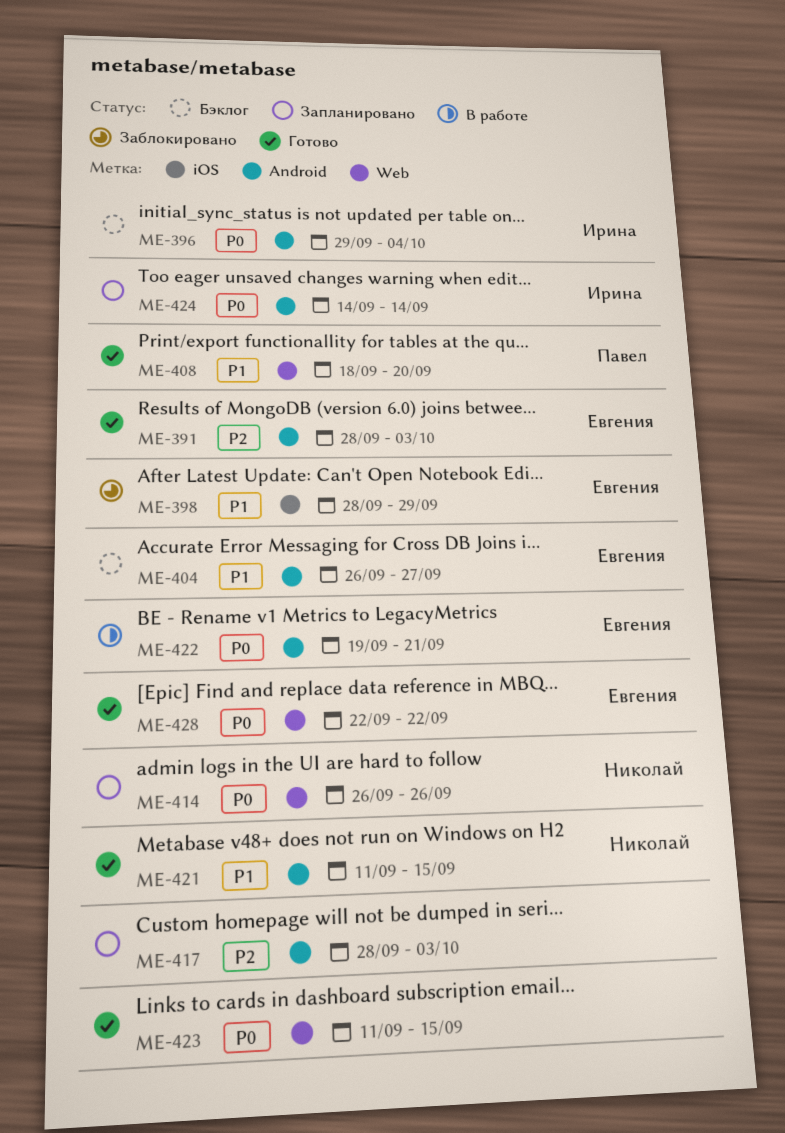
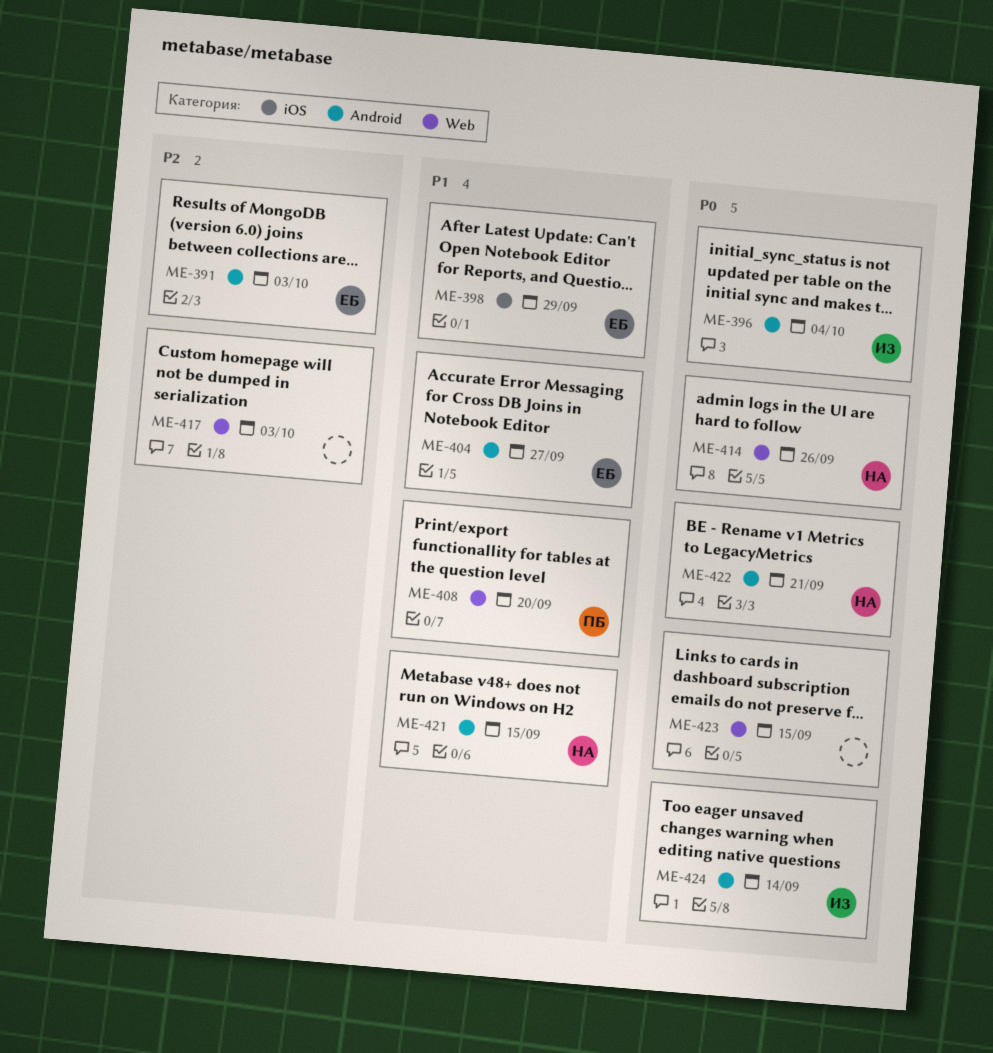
ME-417, label: Android -> Web
ME-422, owner: Евгения -> Николай
ME-428: present -> none

